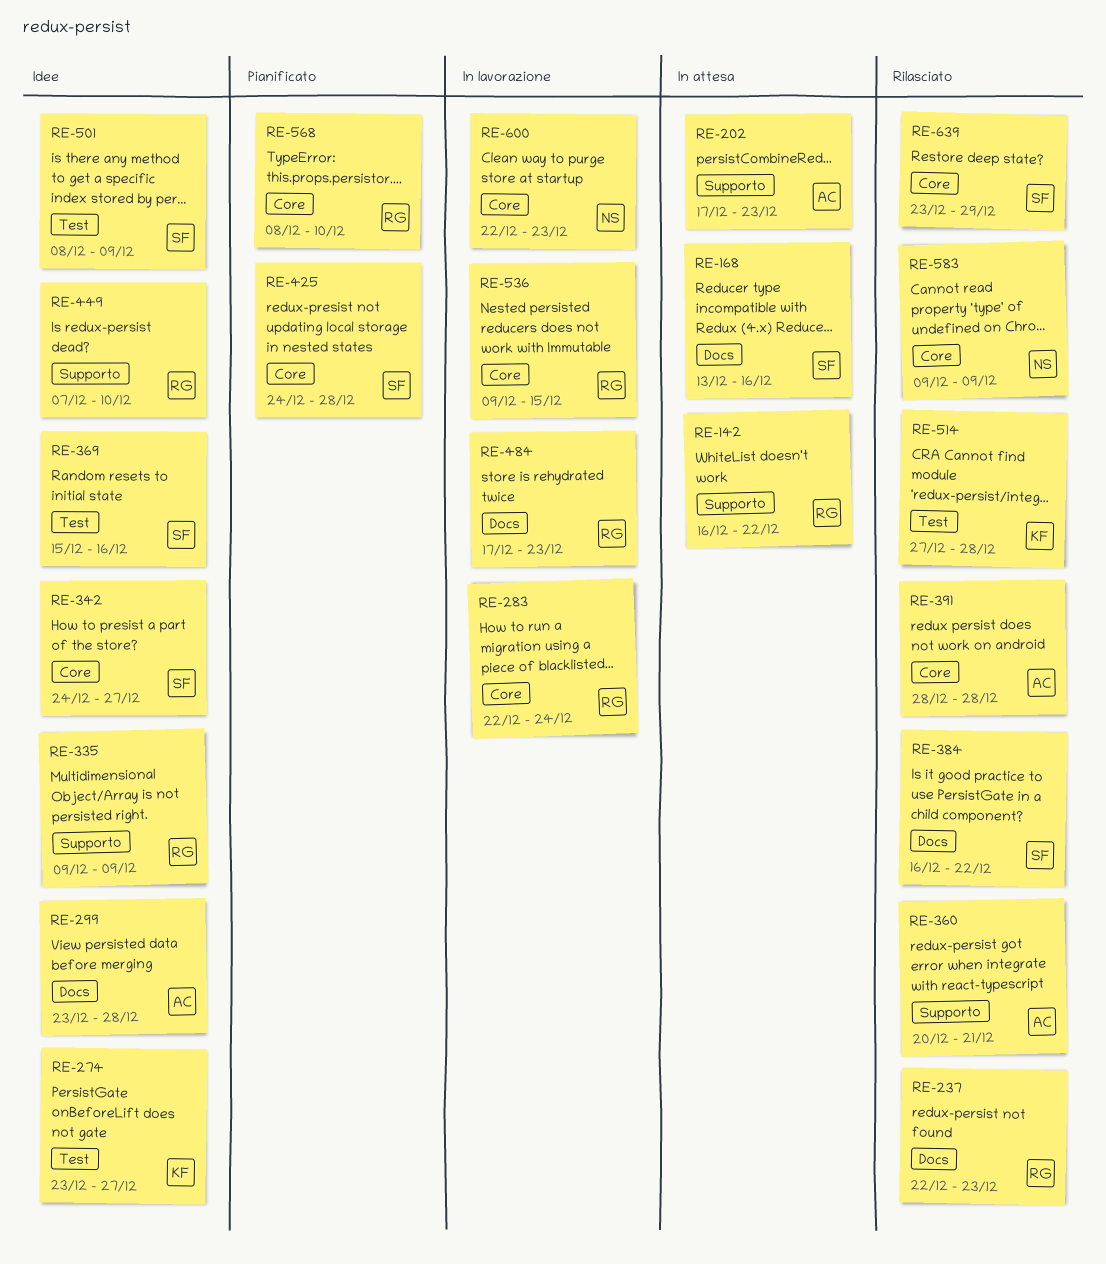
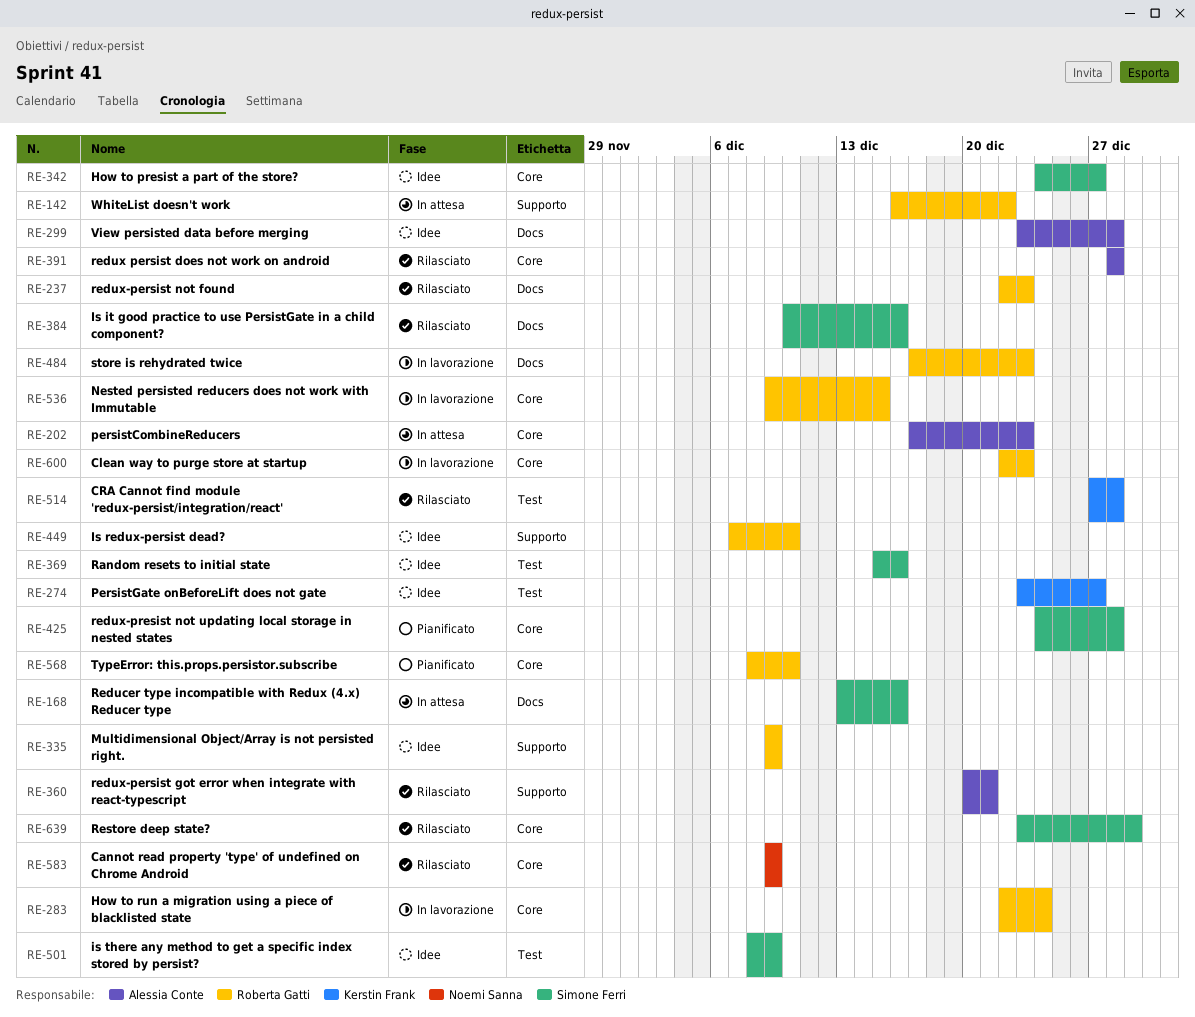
RE-202, label: Supporto -> Core
RE-384, start: Dec 16 -> Dec 10
RE-384, due: Dec 22 -> Dec 16
RE-600, owner: Noemi Sanna -> Roberta Gatti

